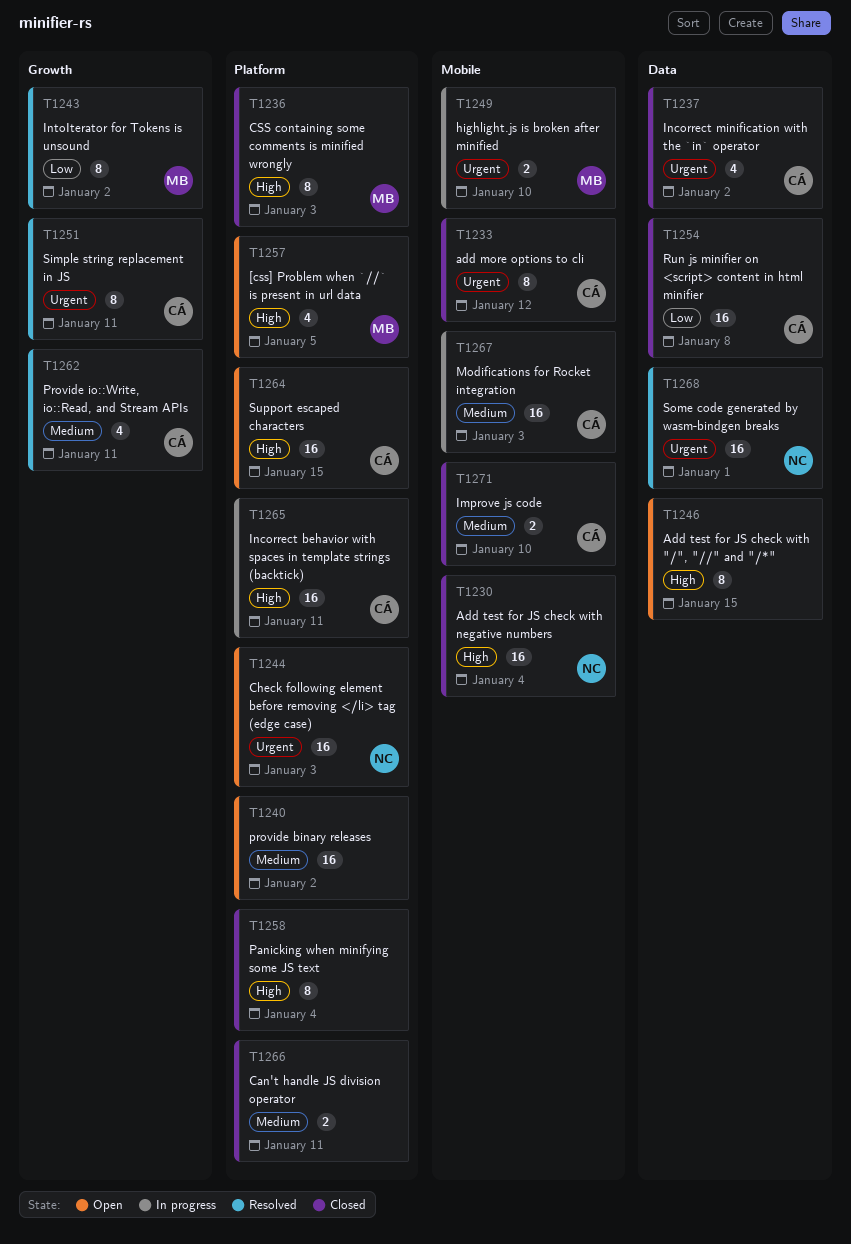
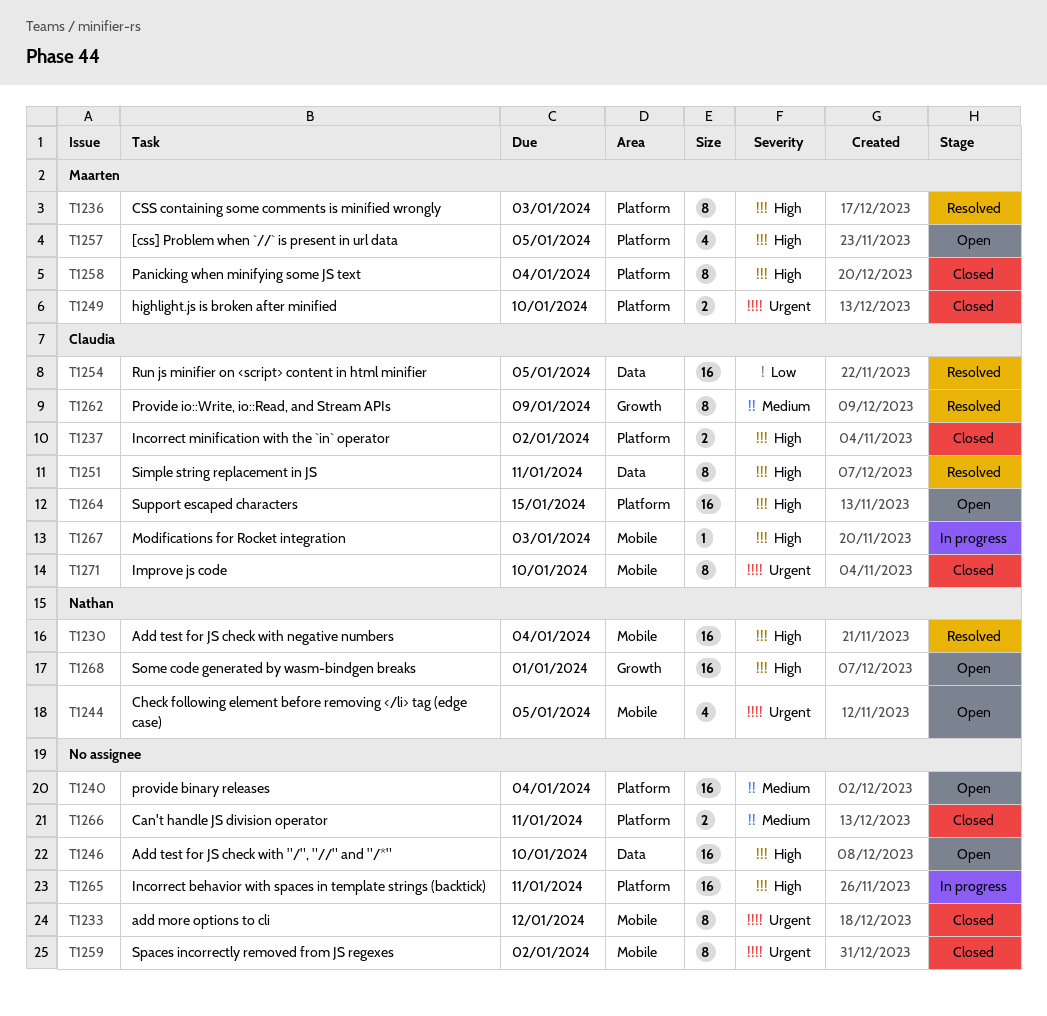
T1230, status: Closed -> Resolved
T1233, owner: Claudia -> none
T1236, status: Closed -> Resolved
T1237, priority: Urgent -> High
T1237, label: Data -> Platform
T1237, estimate: 4 -> 2
T1240, due: Jan 2 -> Jan 4
T1243: present -> none
T1244, label: Platform -> Mobile
T1244, estimate: 16 -> 4
T1244, due: Jan 3 -> Jan 5
T1246, estimate: 8 -> 16
T1246, due: Jan 15 -> Jan 10
T1249, status: In progress -> Closed
T1249, label: Mobile -> Platform
T1251, priority: Urgent -> High
T1251, label: Growth -> Data
T1254, status: Closed -> Resolved
T1254, due: Jan 8 -> Jan 5
T1258, owner: none -> Maarten
T1259: none -> present
T1262, estimate: 4 -> 8
T1262, due: Jan 11 -> Jan 9
T1265, owner: Claudia -> none
T1267, priority: Medium -> High
T1267, estimate: 16 -> 1
T1268, status: Resolved -> Open
T1268, priority: Urgent -> High
T1268, label: Data -> Growth
T1271, priority: Medium -> Urgent
T1271, estimate: 2 -> 8

